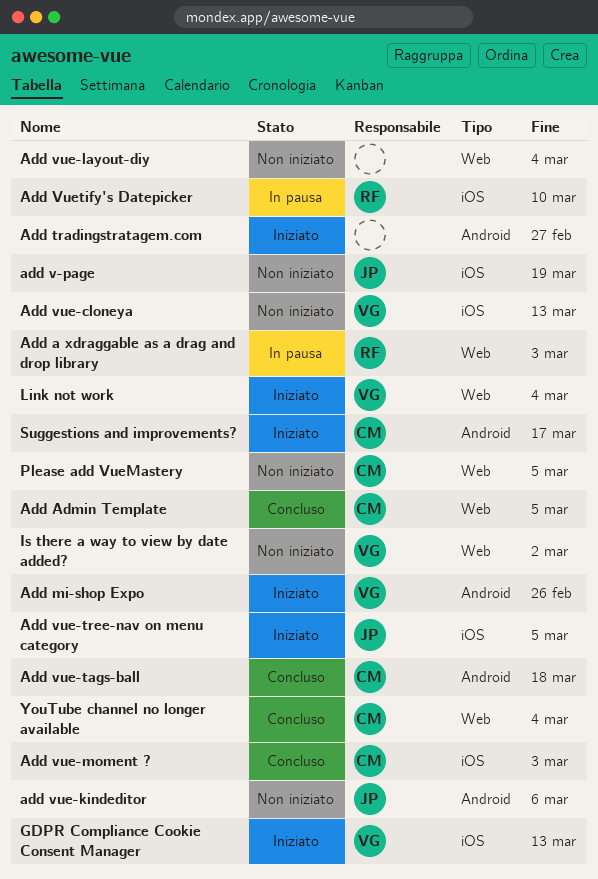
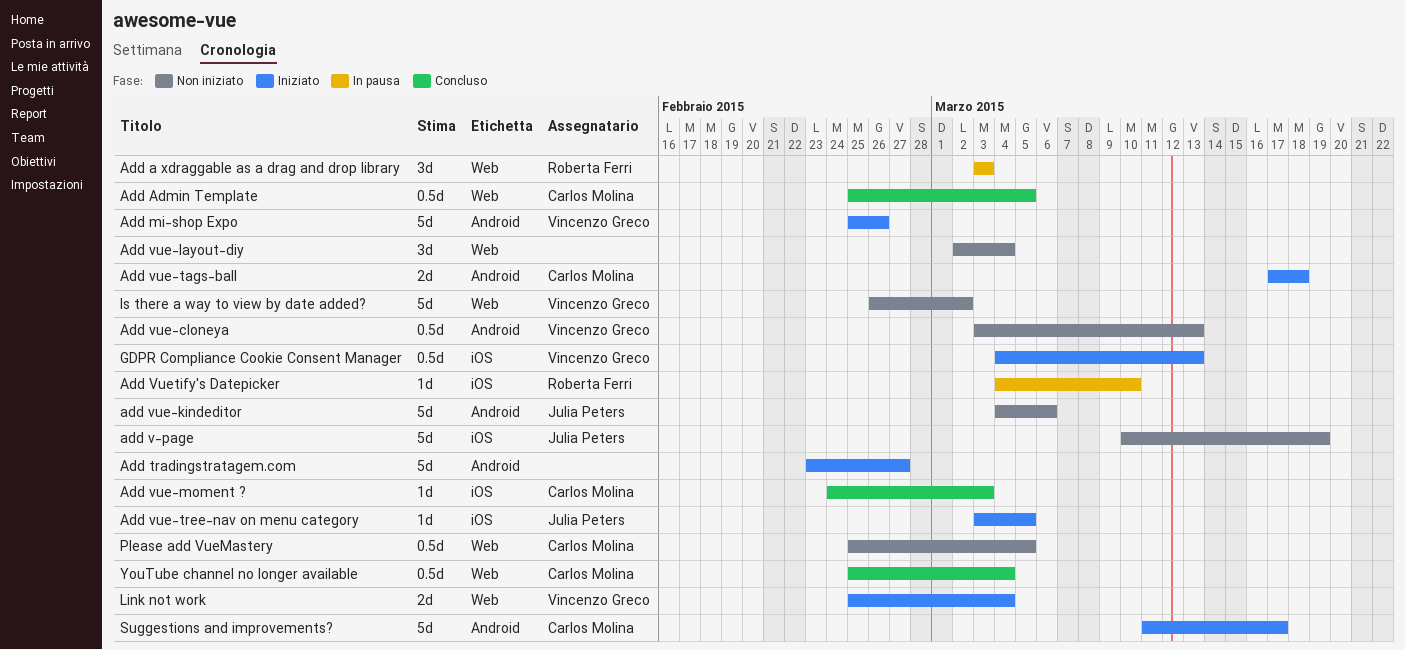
Add vue-cloneya, label: iOS -> Android
Add vue-tags-ball, status: Concluso -> Iniziato

